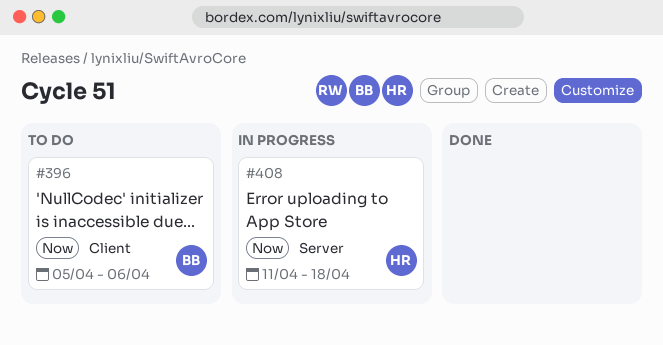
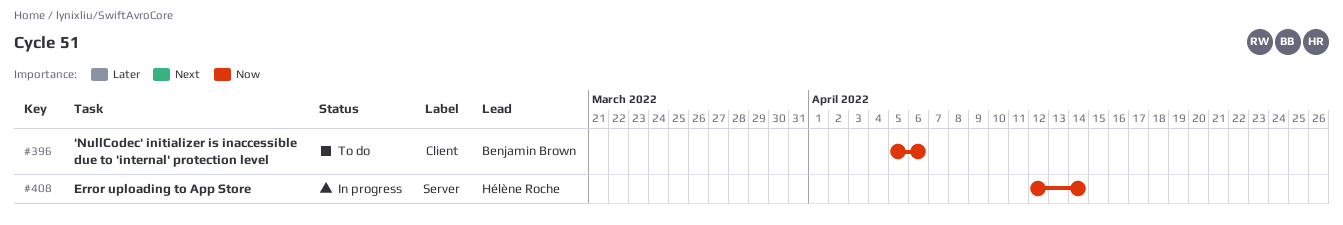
#408, start: Apr 11 -> Apr 12
#408, due: Apr 18 -> Apr 14

